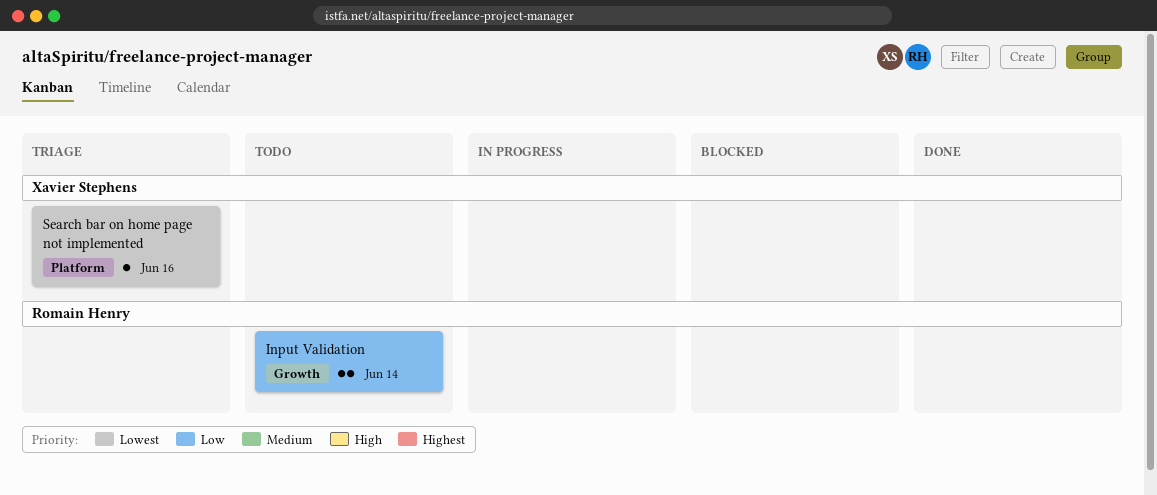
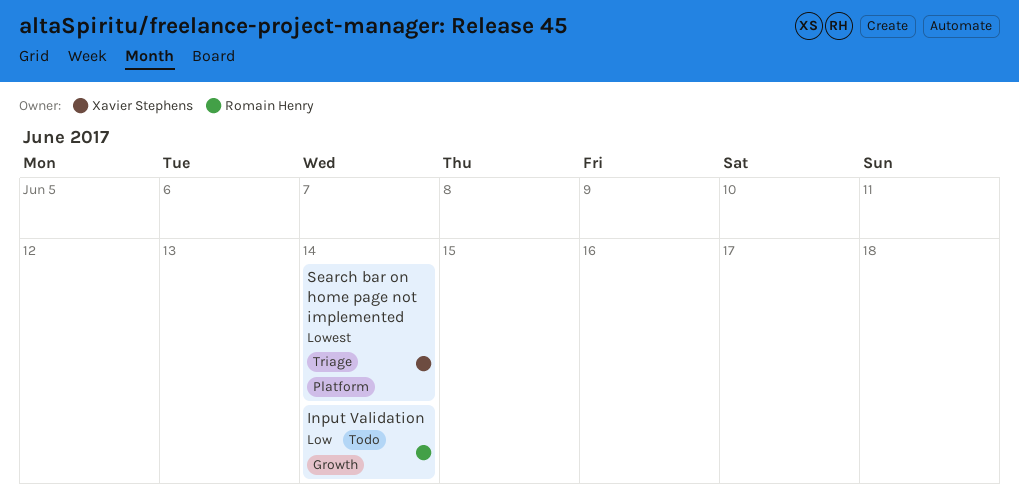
Search bar on home page not implemented, due: Jun 16 -> Jun 14

